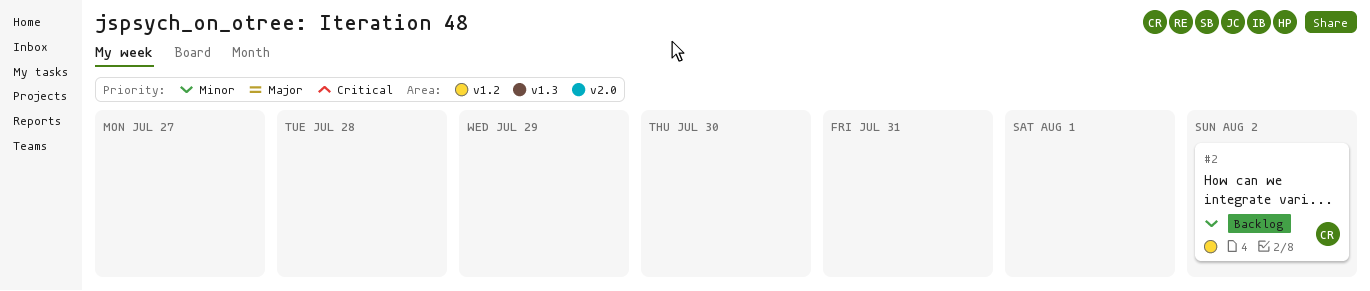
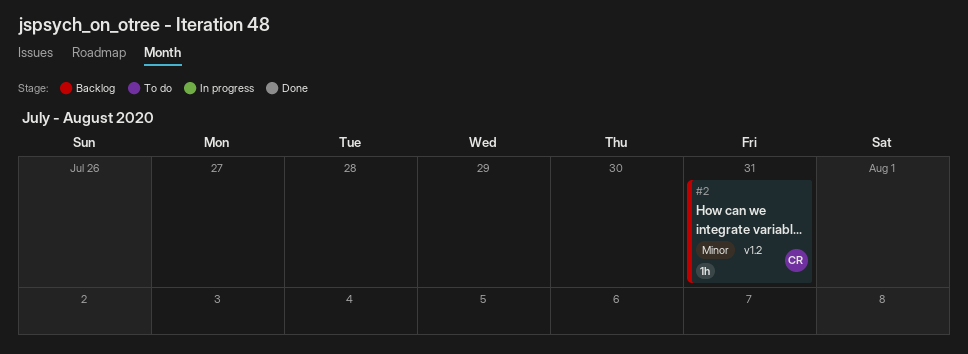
#2, due: Aug 2 -> Jul 31

